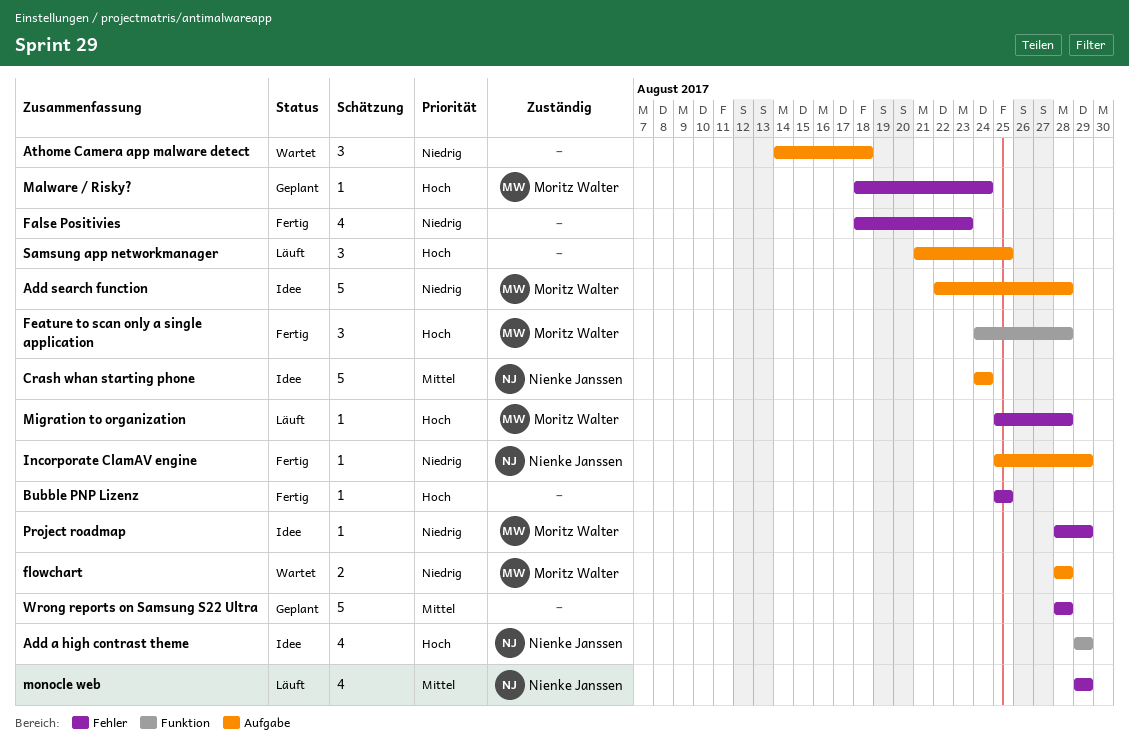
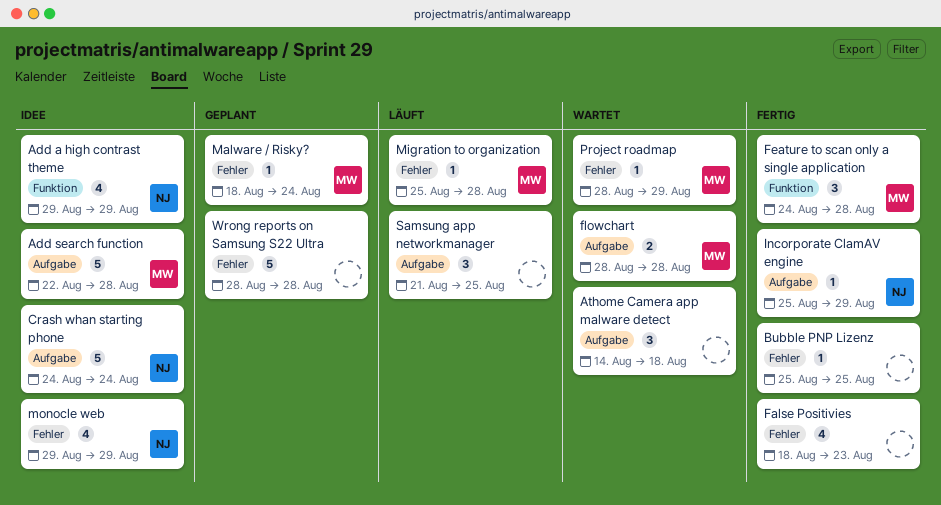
monocle web, status: Läuft -> Idee
Project roadmap, status: Idee -> Wartet

